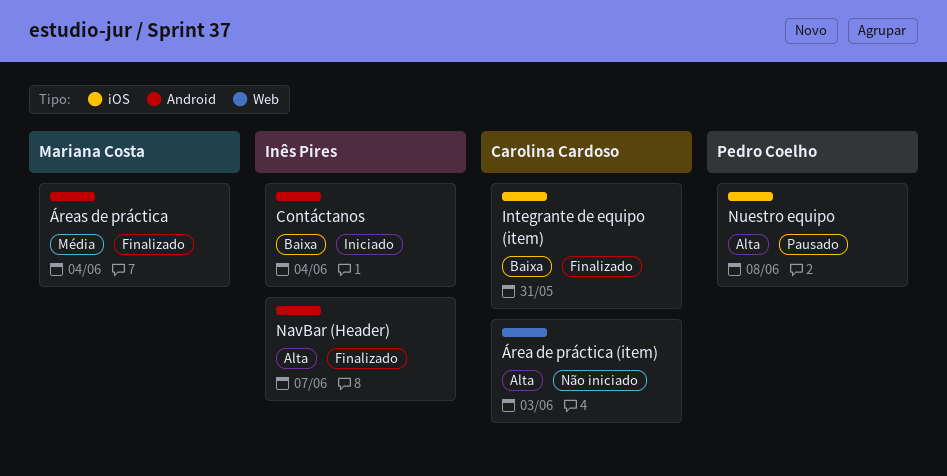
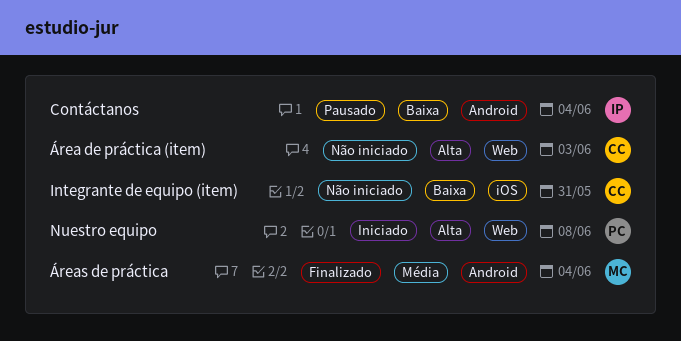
Contáctanos, status: Iniciado -> Pausado
Integrante de equipo (item), status: Finalizado -> Não iniciado
NavBar (Header): present -> none
Nuestro equipo, status: Pausado -> Iniciado
Nuestro equipo, label: iOS -> Web

